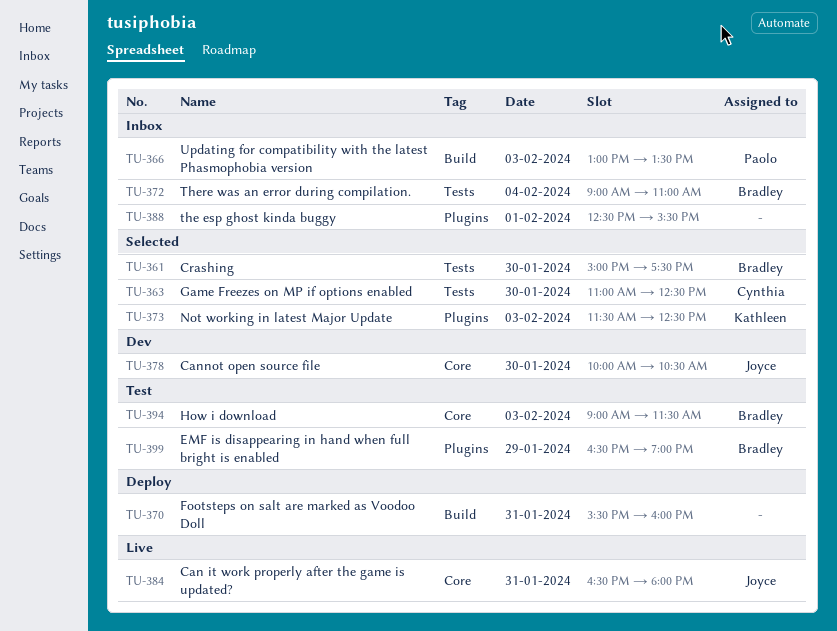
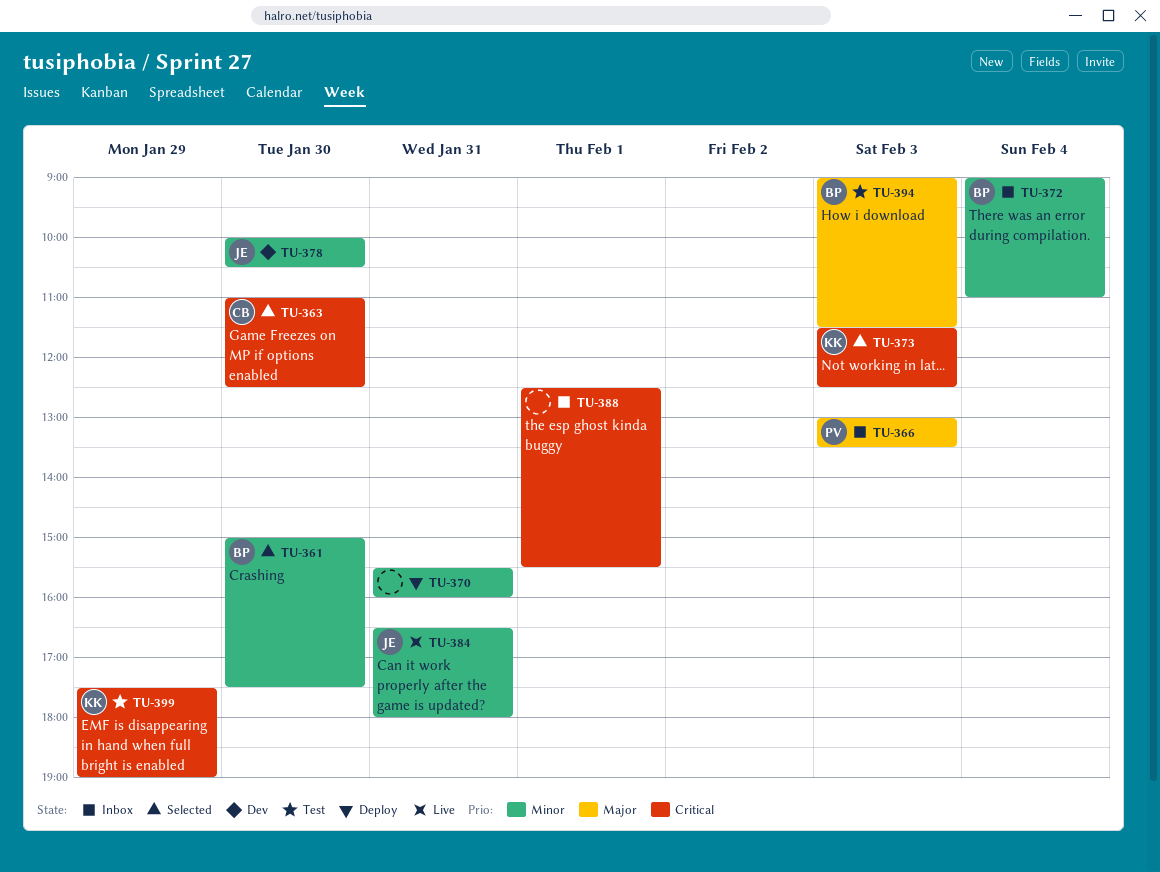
TU-399, owner: Bradley -> Kathleen
TU-399, begins: 16:30 -> 17:30

